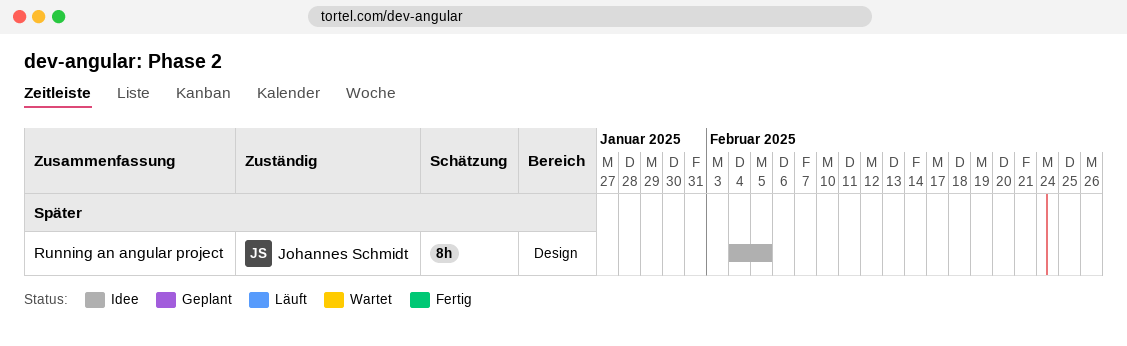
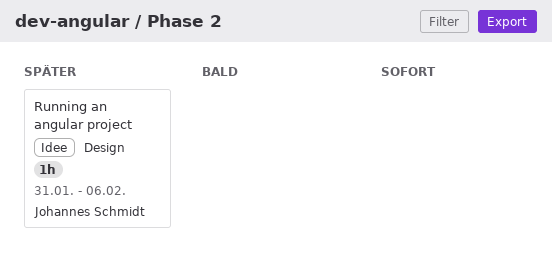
Running an angular project, estimate: 8h -> 1h
Running an angular project, start: Feb 4 -> Jan 31
Running an angular project, due: Feb 5 -> Feb 6

